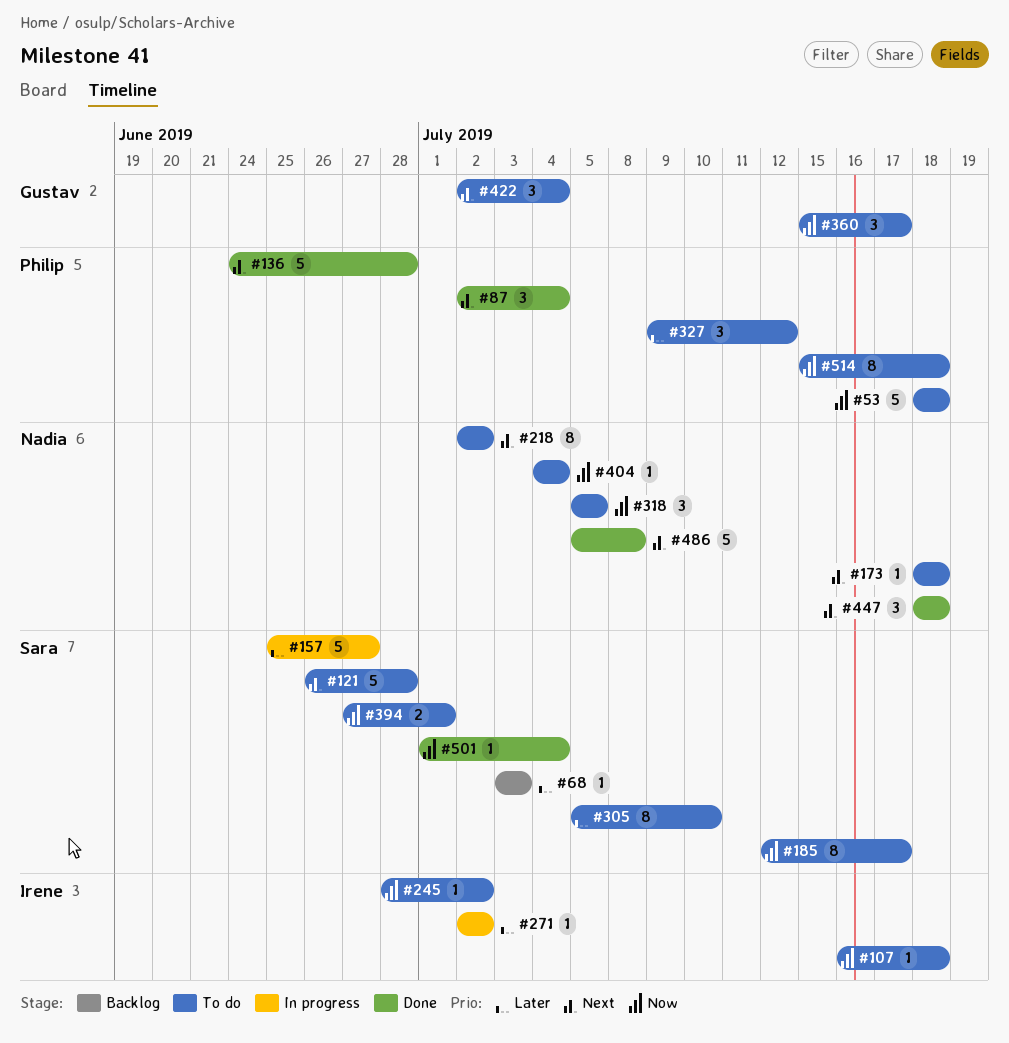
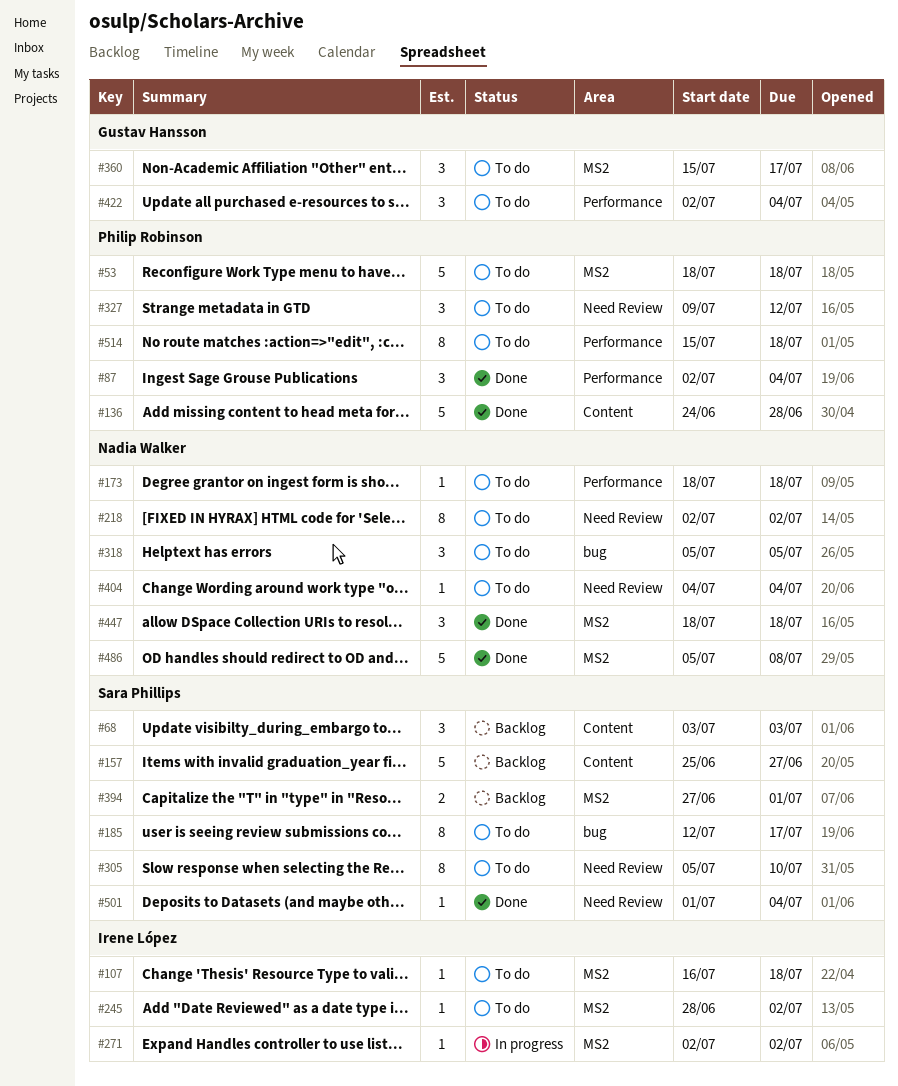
#68, estimate: 1 -> 3
#121: present -> none
#157, status: In progress -> Backlog
#394, status: To do -> Backlog

